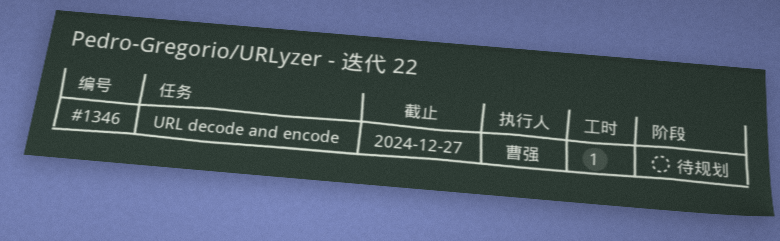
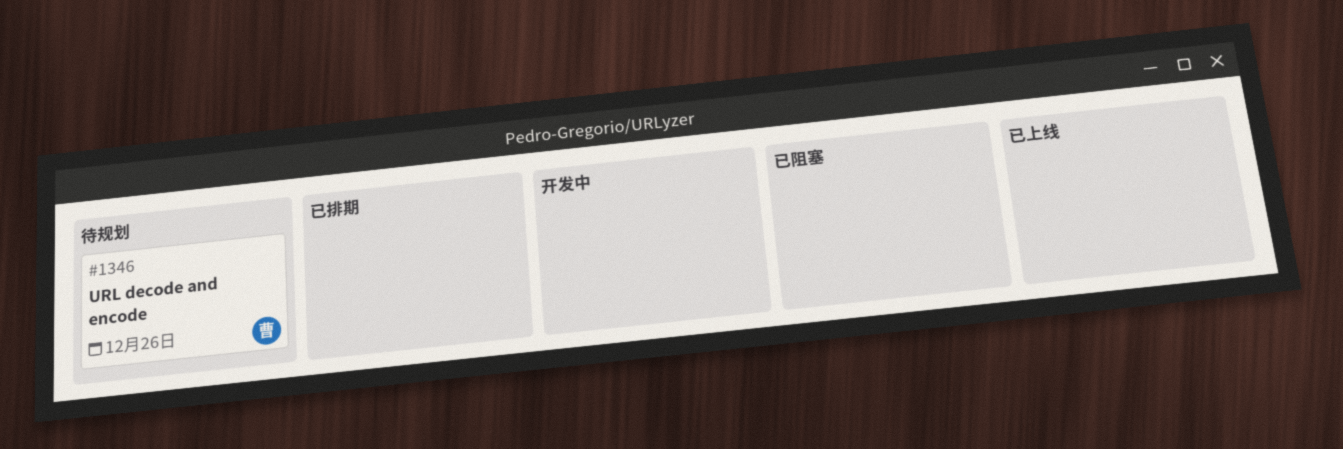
#1346, due: Dec 27 -> Dec 26

